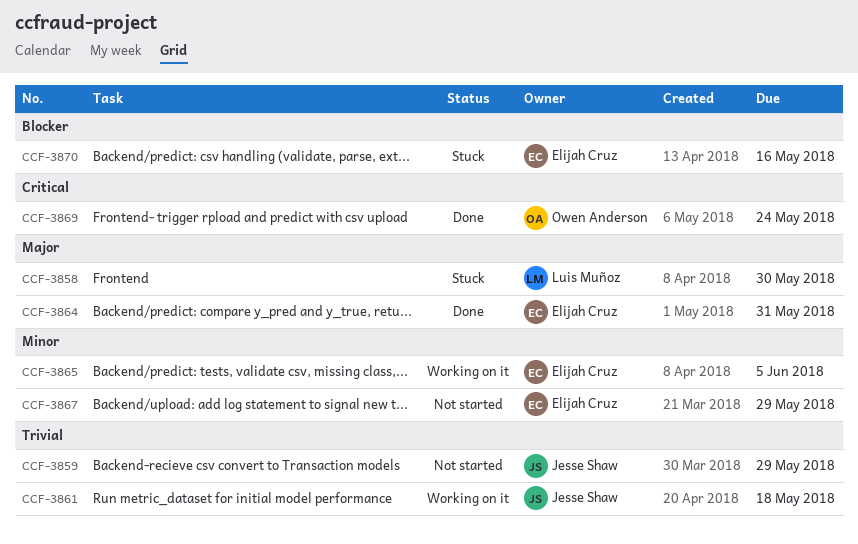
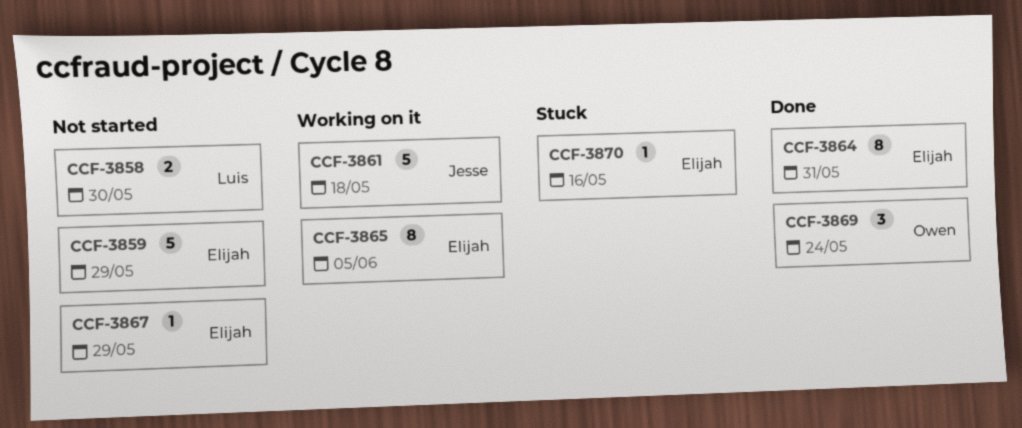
CCF-3858, status: Stuck -> Not started
CCF-3859, owner: Jesse Shaw -> Elijah Cruz

